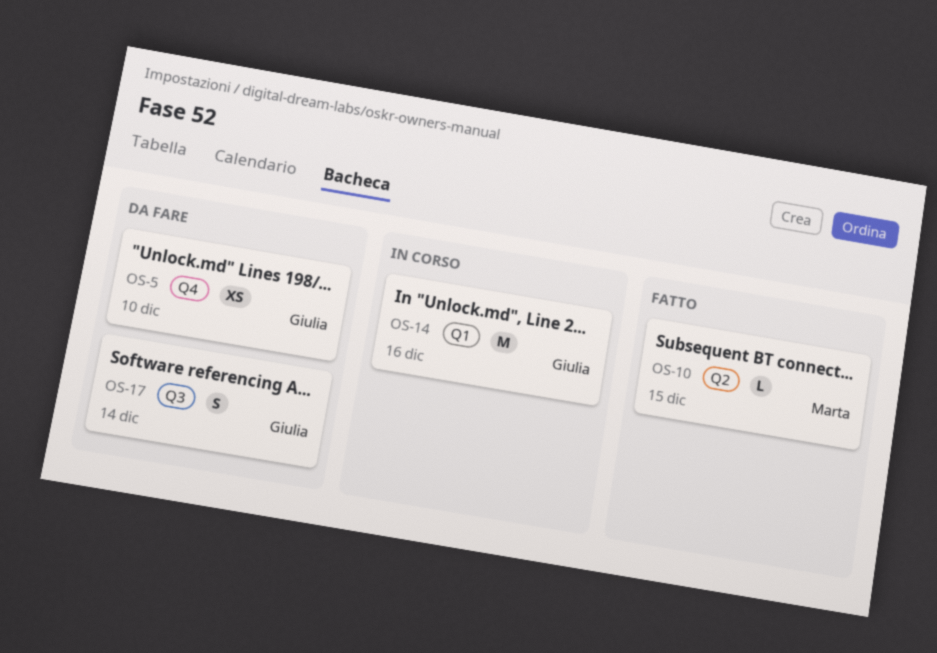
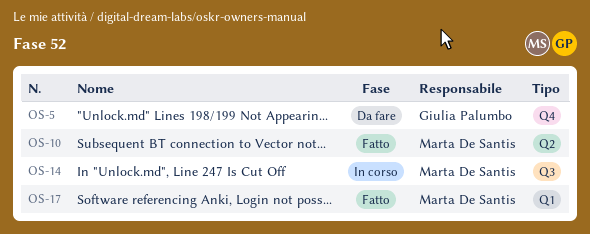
OS-14, owner: Giulia Palumbo -> Marta De Santis
OS-14, label: Q1 -> Q3
OS-17, status: Da fare -> Fatto
OS-17, owner: Giulia Palumbo -> Marta De Santis
OS-17, label: Q3 -> Q1

